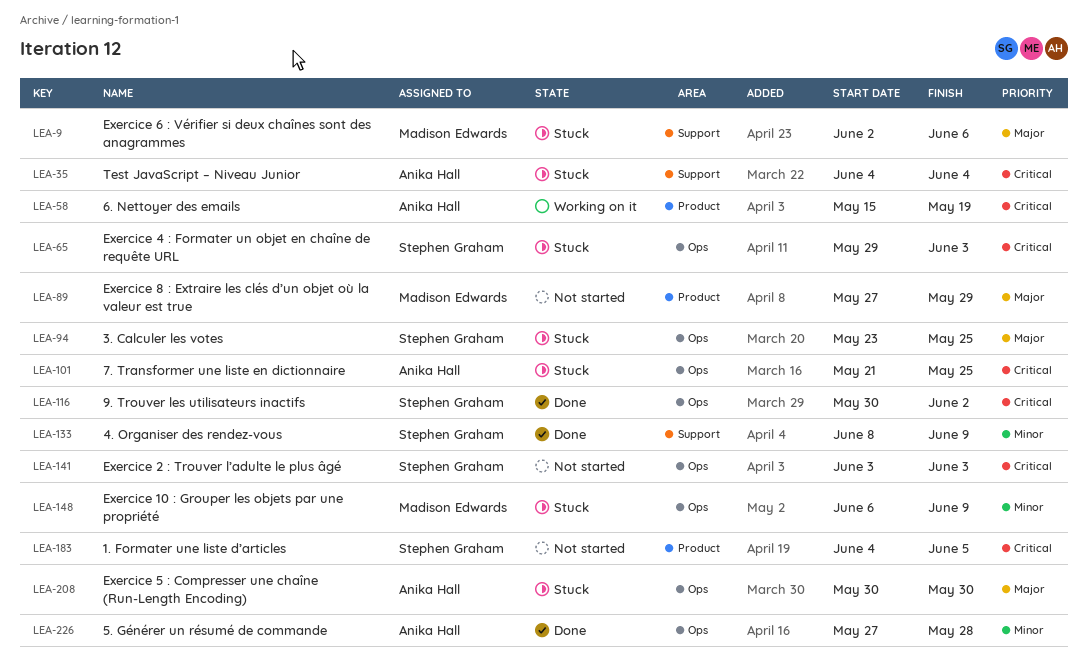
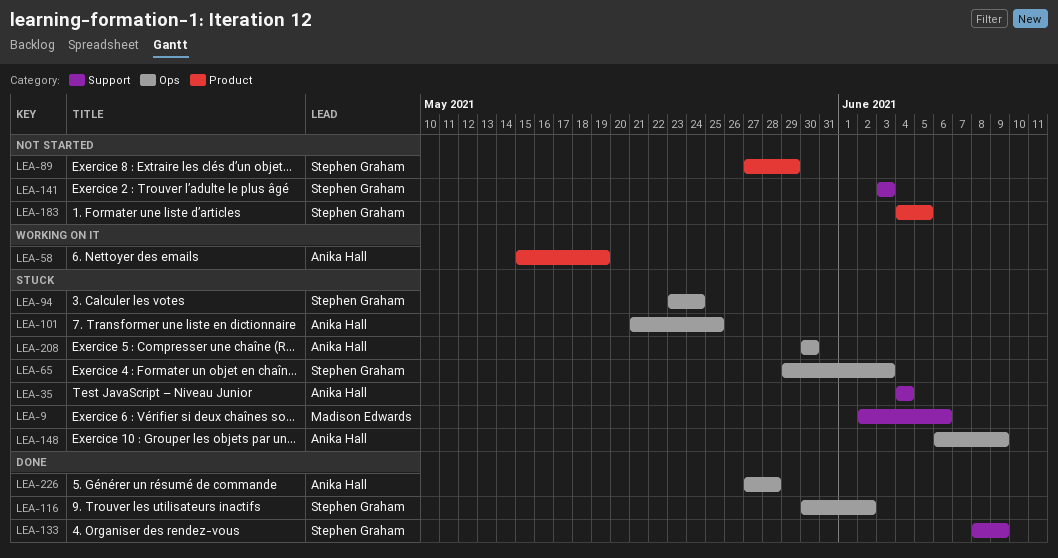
LEA-89, owner: Madison Edwards -> Stephen Graham
LEA-94, due: May 25 -> May 24
LEA-141, label: Ops -> Support
LEA-148, owner: Madison Edwards -> Anika Hall

